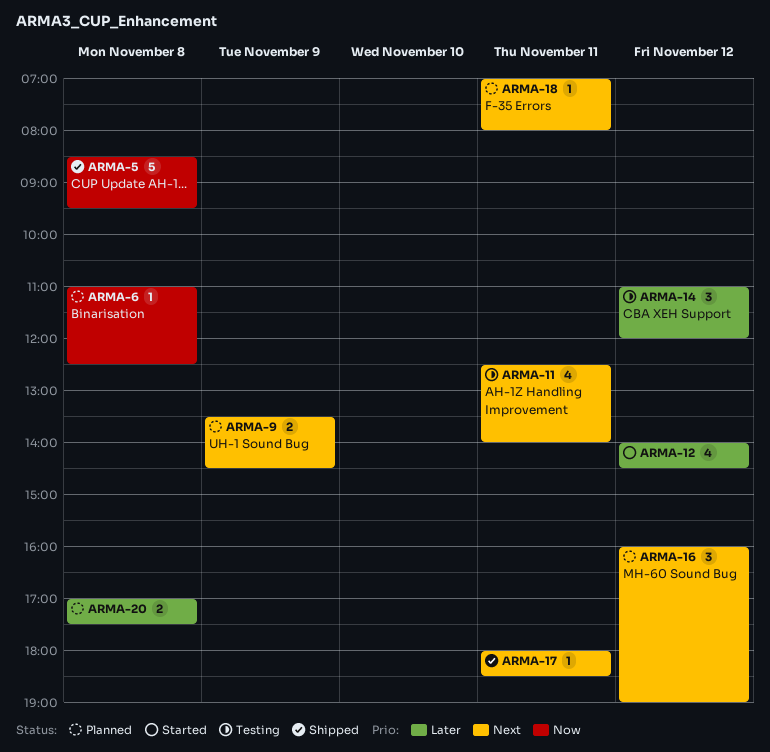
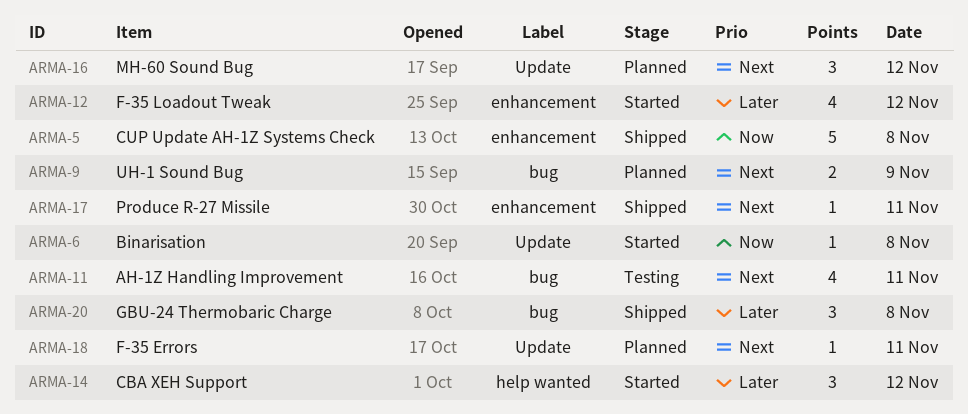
ARMA-6, status: Planned -> Started
ARMA-14, status: Testing -> Started
ARMA-20, status: Planned -> Shipped
ARMA-20, estimate: 2 -> 3

